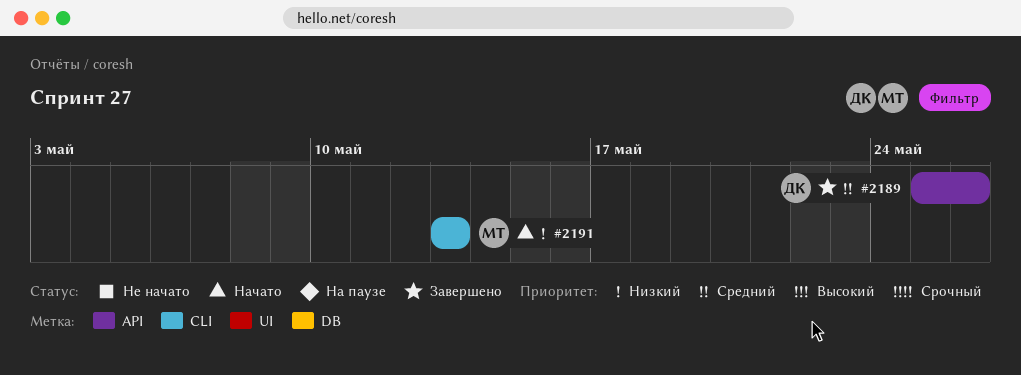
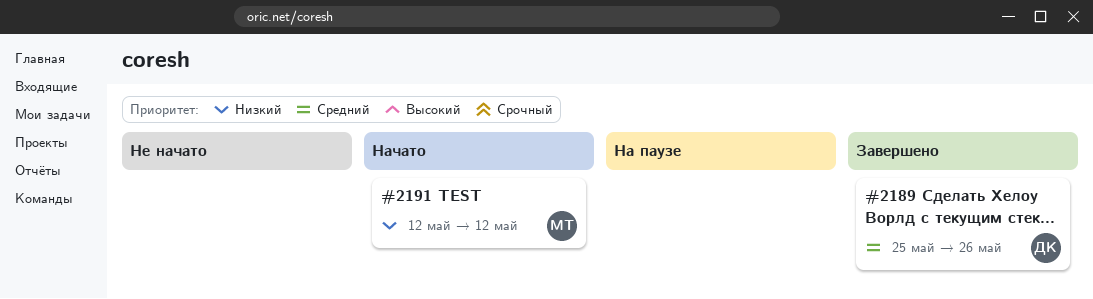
#2191, start: May 13 -> May 12
#2191, due: May 13 -> May 12

